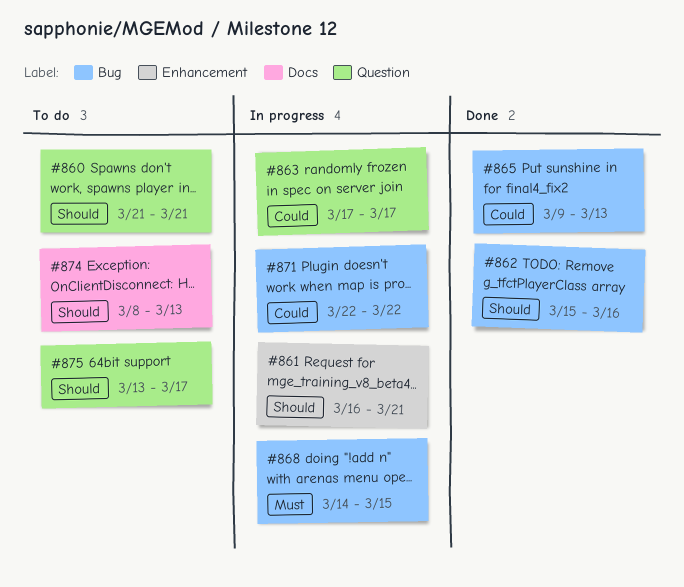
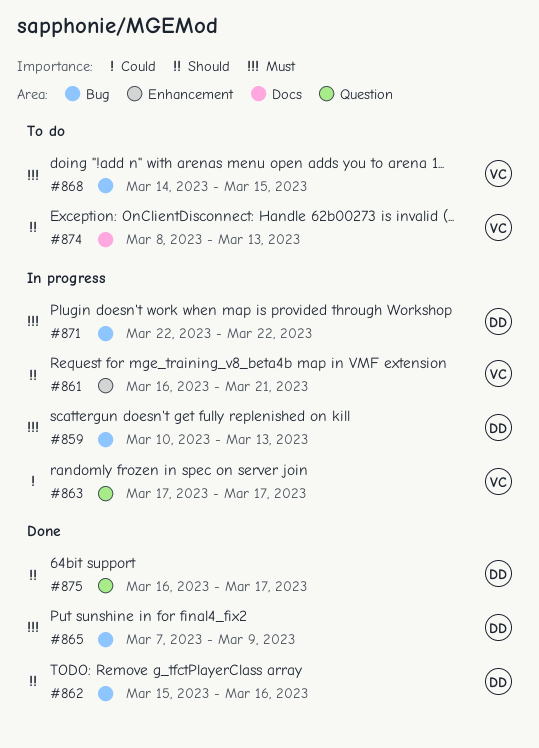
#859: none -> present
#860: present -> none
#865, priority: Could -> Must
#865, start: Mar 9 -> Mar 7
#865, due: Mar 13 -> Mar 9
#868, status: In progress -> To do
#871, priority: Could -> Must
#875, status: To do -> Done
#875, start: Mar 13 -> Mar 16

